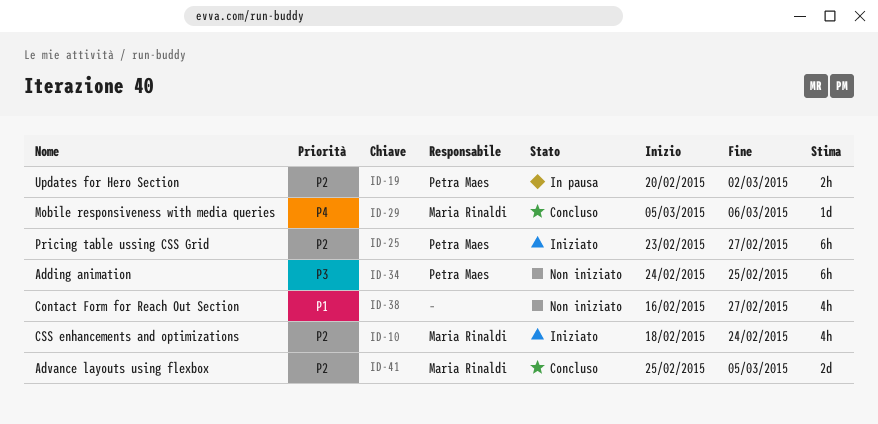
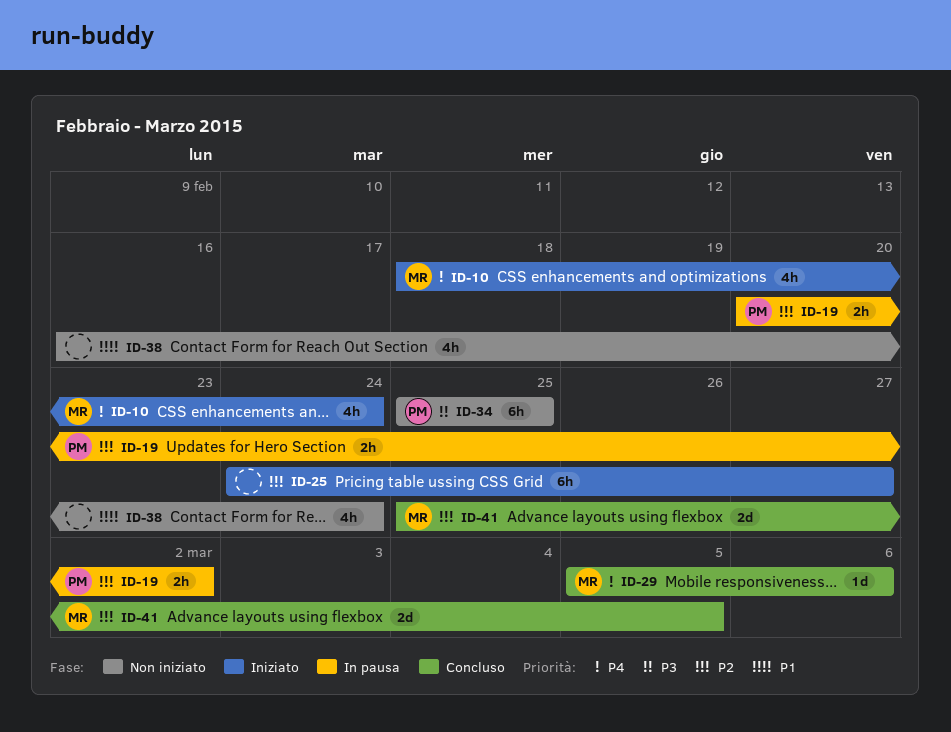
ID-10, priority: P2 -> P4
ID-25, owner: Petra Maes -> none
ID-25, start: Feb 23 -> Feb 24
ID-34, start: Feb 24 -> Feb 25
ID-38, due: Feb 27 -> Feb 24

